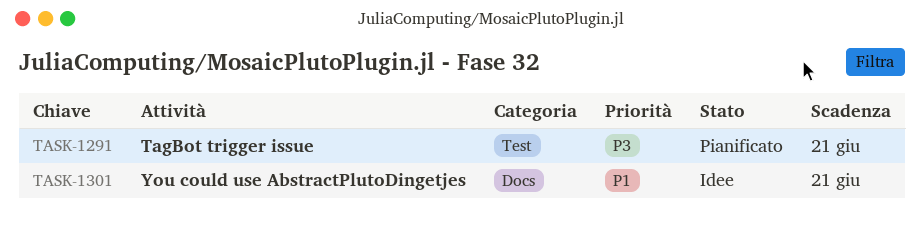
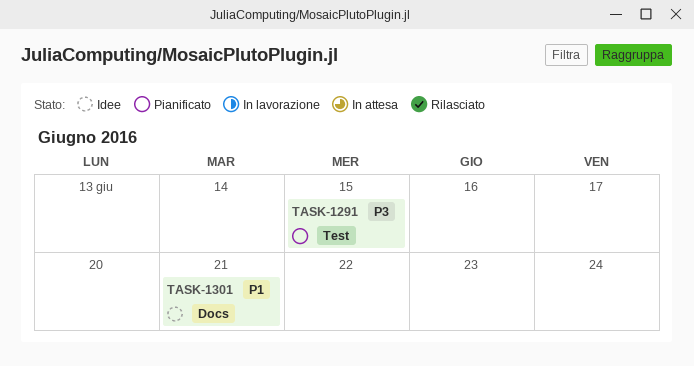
TASK-1291, due: Jun 21 -> Jun 15

